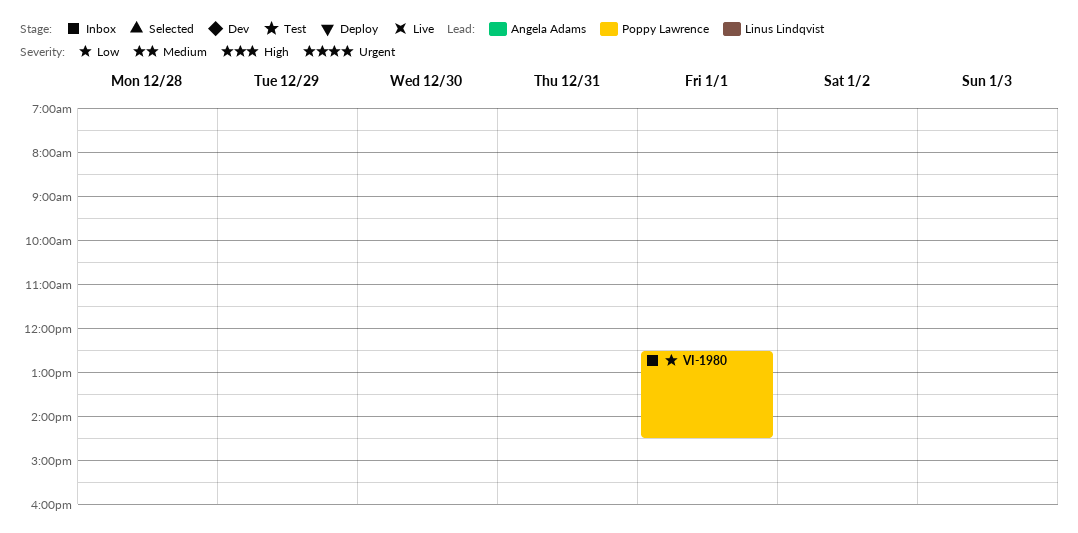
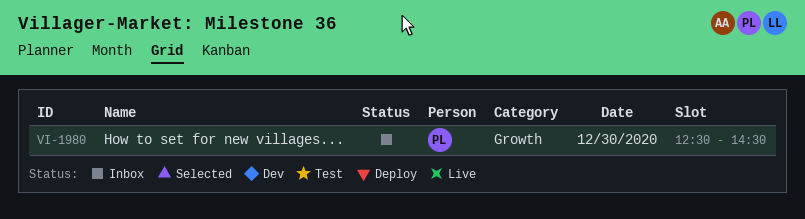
VI-1980, day: Jan 1 -> Dec 30

